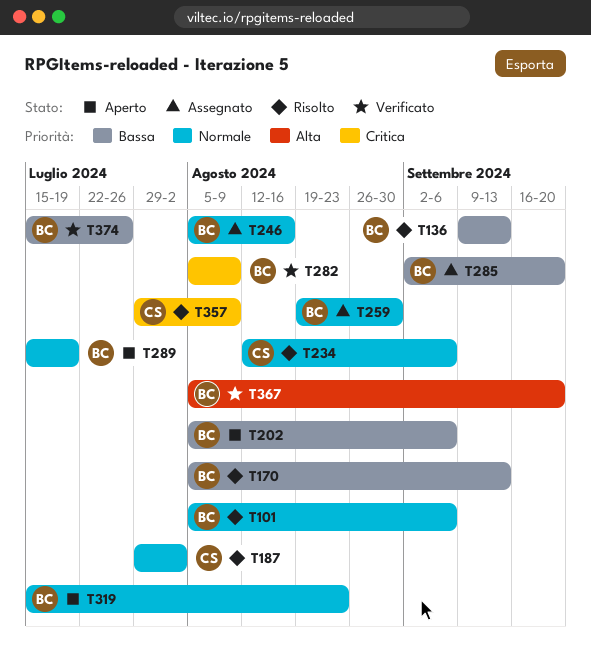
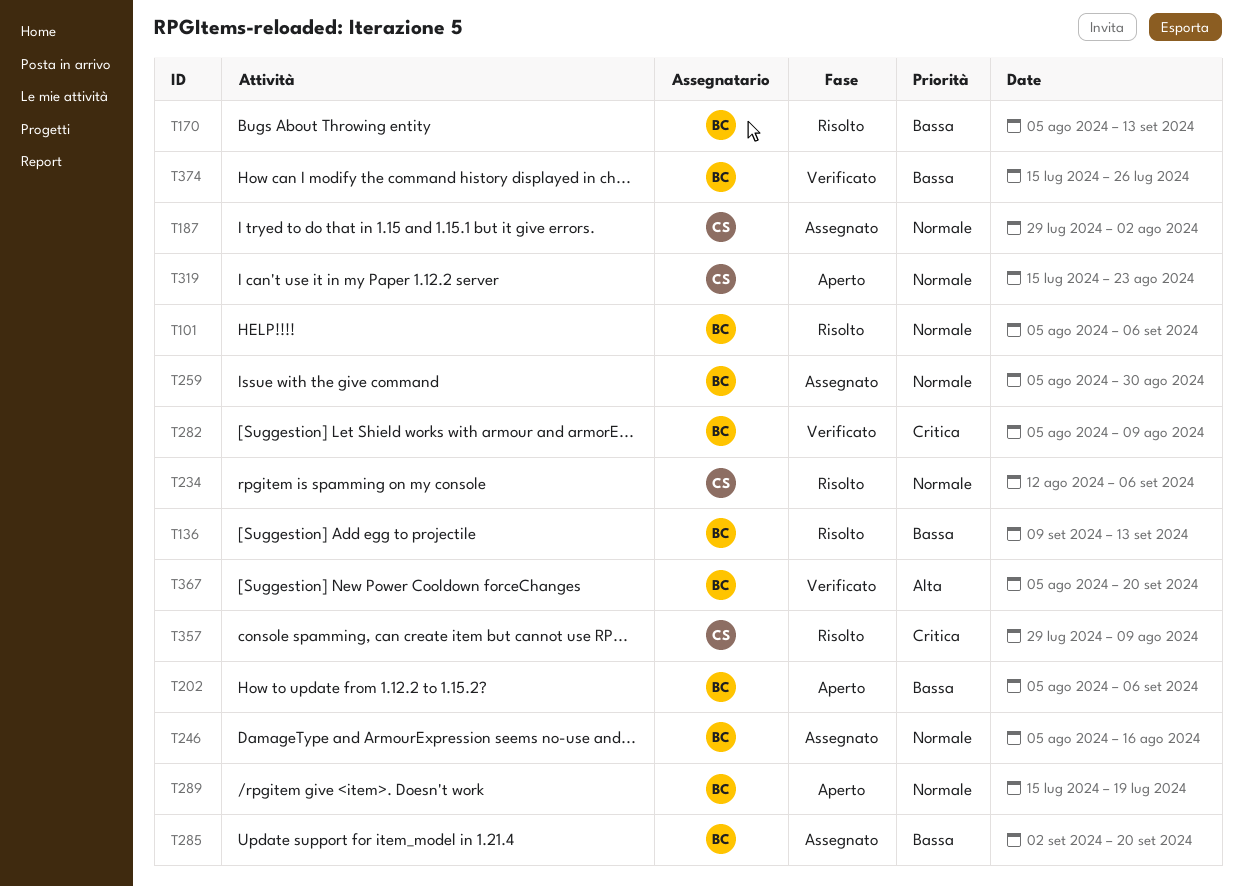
T187, status: Risolto -> Assegnato
T259, start: Aug 19 -> Aug 5
T319, owner: BC -> CS

